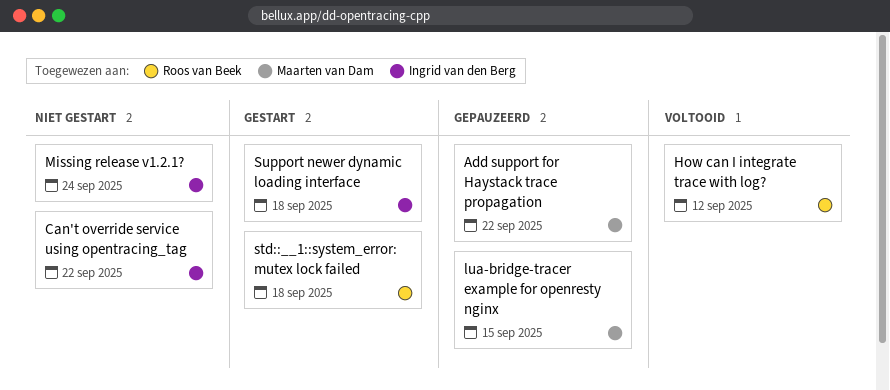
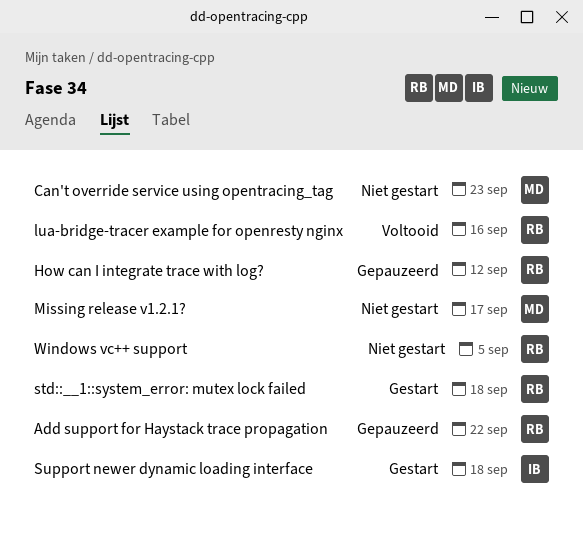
Add support for Haystack trace propagation, owner: Maarten van Dam -> Roos van Beek
Can't override service using opentracing_tag, owner: Ingrid van den Berg -> Maarten van Dam
Can't override service using opentracing_tag, due: Sep 22 -> Sep 23
How can I integrate trace with log?, status: Voltooid -> Gepauzeerd
lua-bridge-tracer example for openresty nginx, status: Gepauzeerd -> Voltooid
lua-bridge-tracer example for openresty nginx, owner: Maarten van Dam -> Roos van Beek
lua-bridge-tracer example for openresty nginx, due: Sep 15 -> Sep 16
Missing release v1.2.1?, owner: Ingrid van den Berg -> Maarten van Dam
Missing release v1.2.1?, due: Sep 24 -> Sep 17
Windows vc++ support: none -> present

